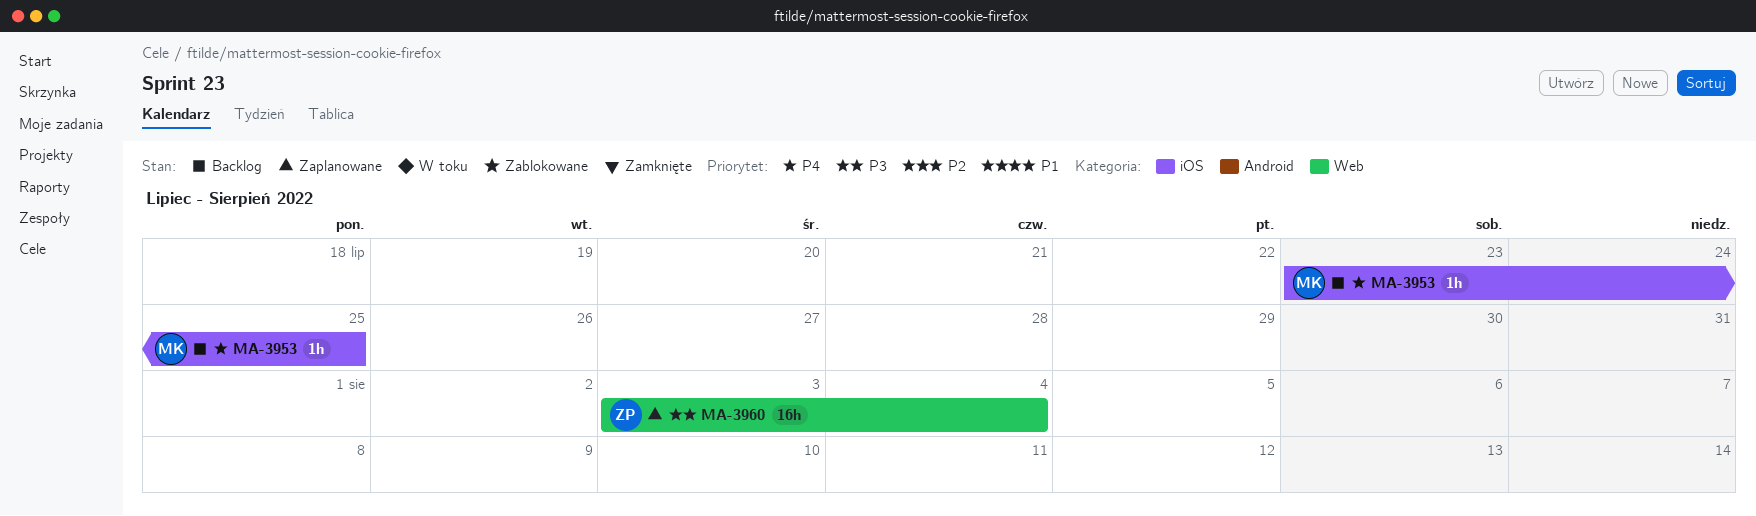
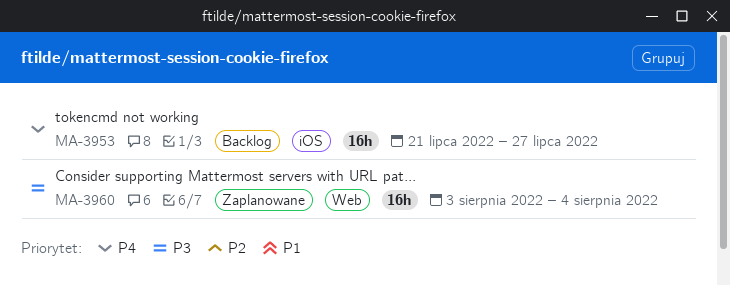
MA-3953, estimate: 1h -> 16h
MA-3953, start: Jul 23 -> Jul 21
MA-3953, due: Jul 25 -> Jul 27

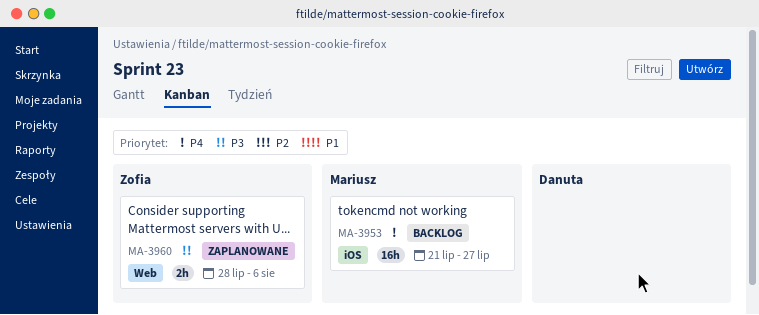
MA-3960, estimate: 16h -> 2h
MA-3960, start: Aug 3 -> Jul 28
MA-3960, due: Aug 4 -> Aug 6

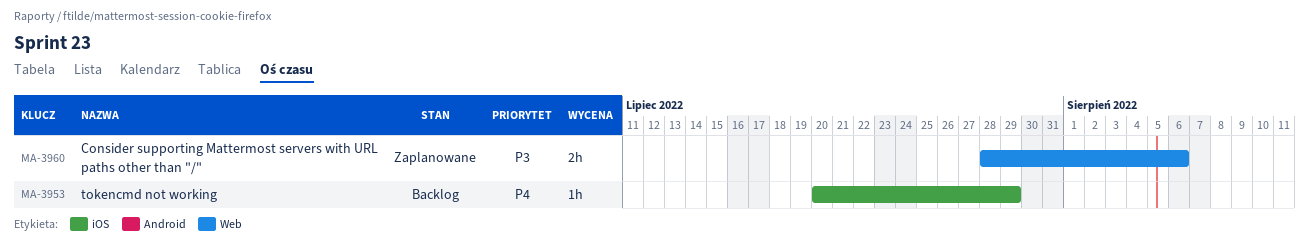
MA-3953, estimate: 16h -> 1h
MA-3953, start: Jul 21 -> Jul 20
MA-3953, due: Jul 27 -> Jul 29

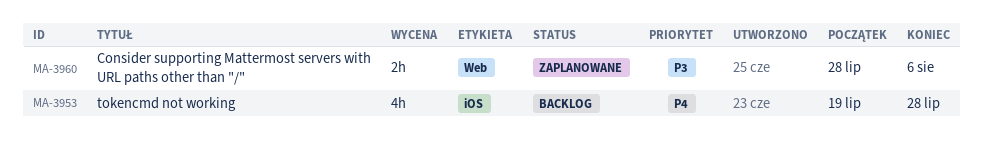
MA-3953, estimate: 1h -> 4h
MA-3953, start: Jul 20 -> Jul 19
MA-3953, due: Jul 29 -> Jul 28

